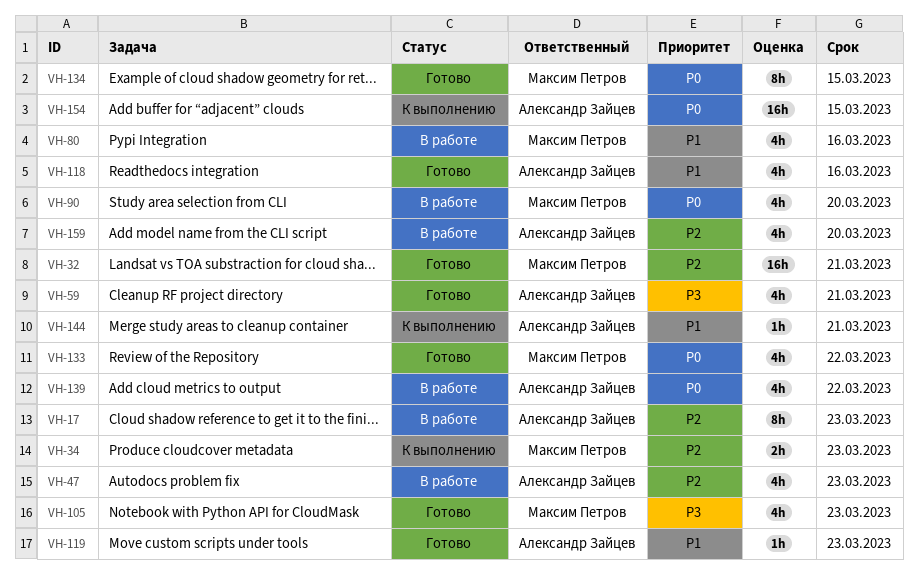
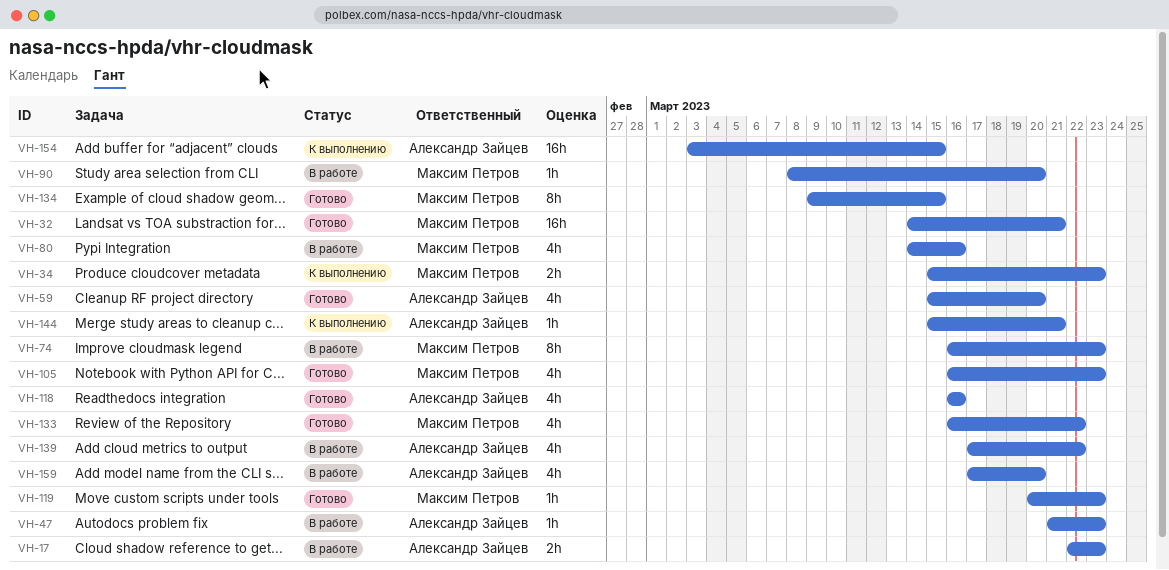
VH-17, estimate: 8h -> 2h
VH-47, estimate: 4h -> 1h
VH-59, due: Mar 21 -> Mar 20
VH-74: none -> present
VH-90, estimate: 4h -> 1h
VH-119, owner: Александр Зайцев -> Максим Петров

